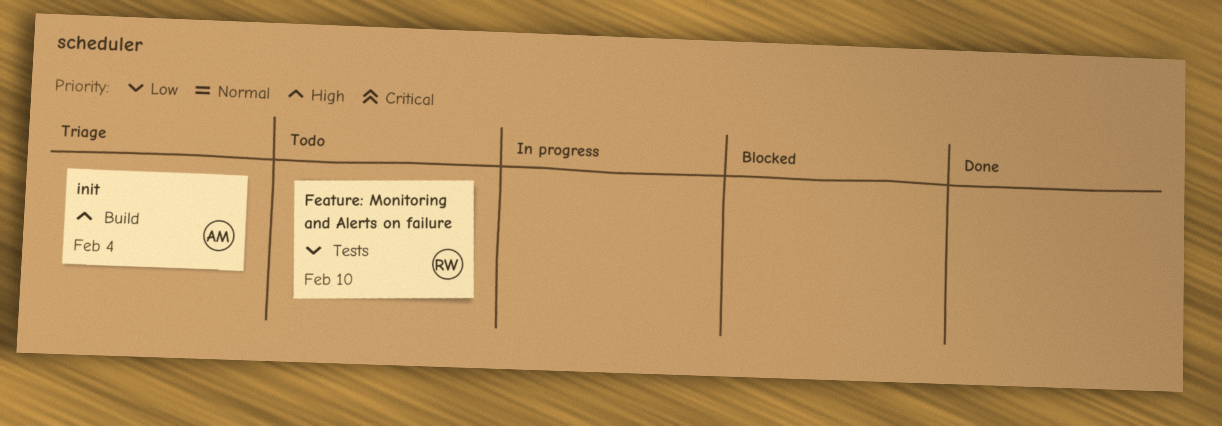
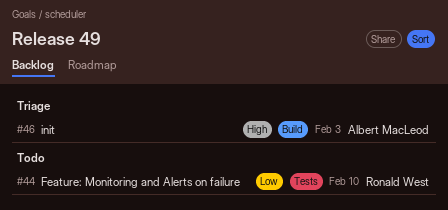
init, due: Feb 4 -> Feb 3

